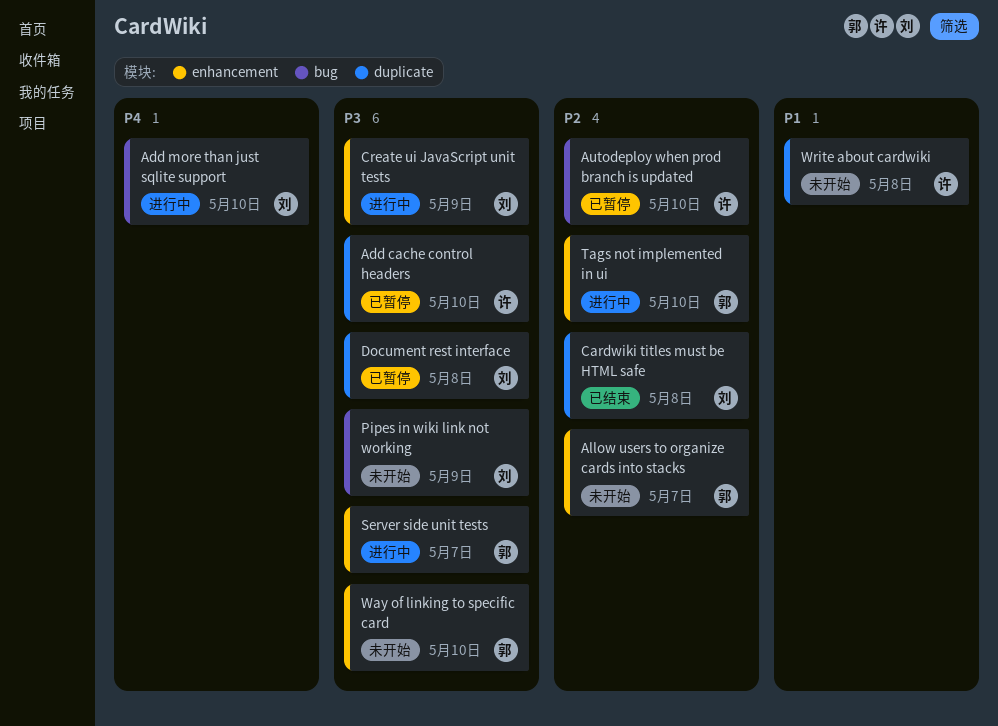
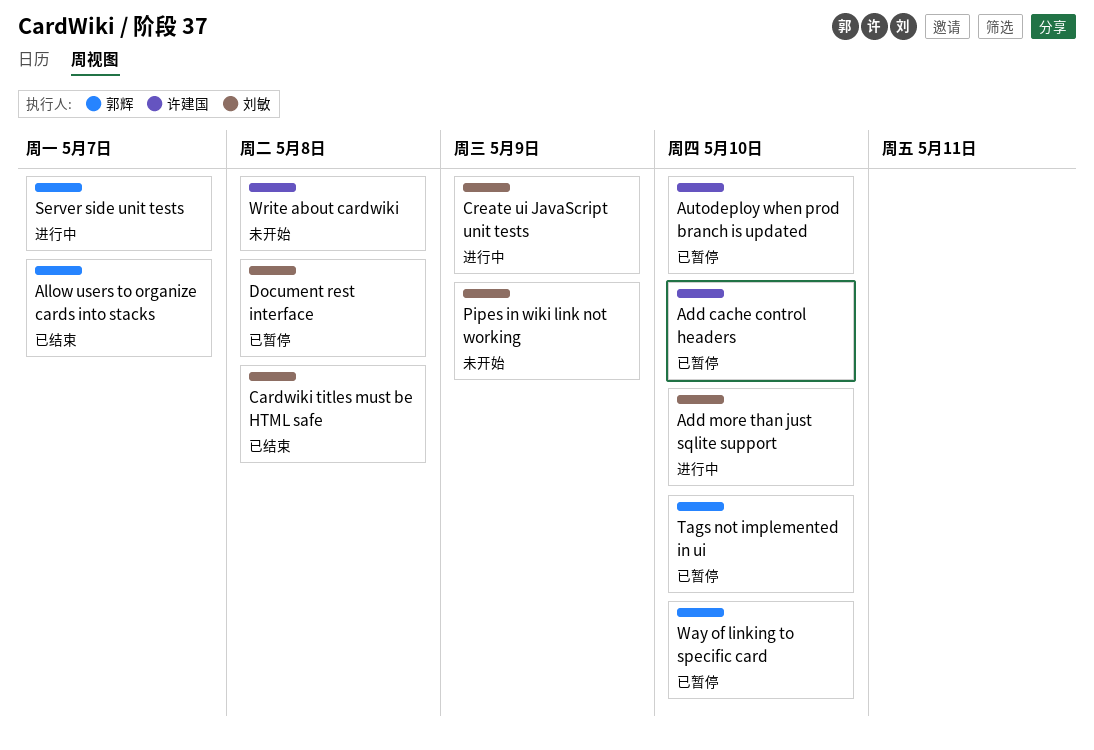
Allow users to organize cards into stacks, status: 未开始 -> 已结束
Tags not implemented in ui, status: 进行中 -> 已暂停
Way of linking to specific card, status: 未开始 -> 已暂停

